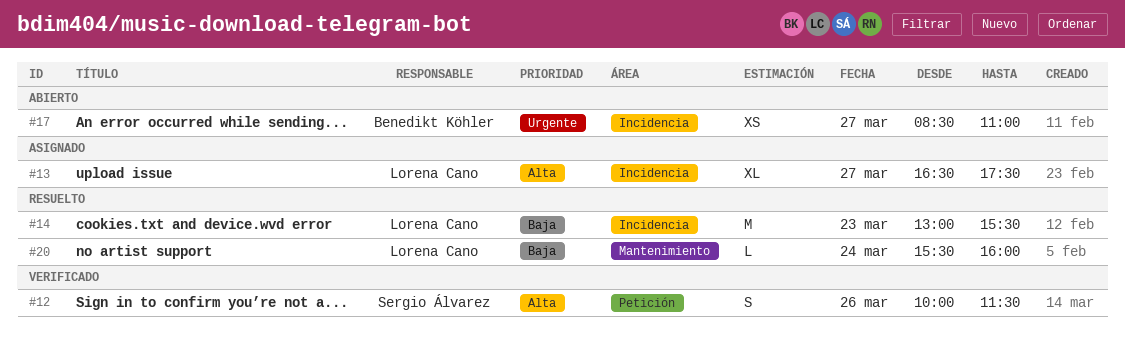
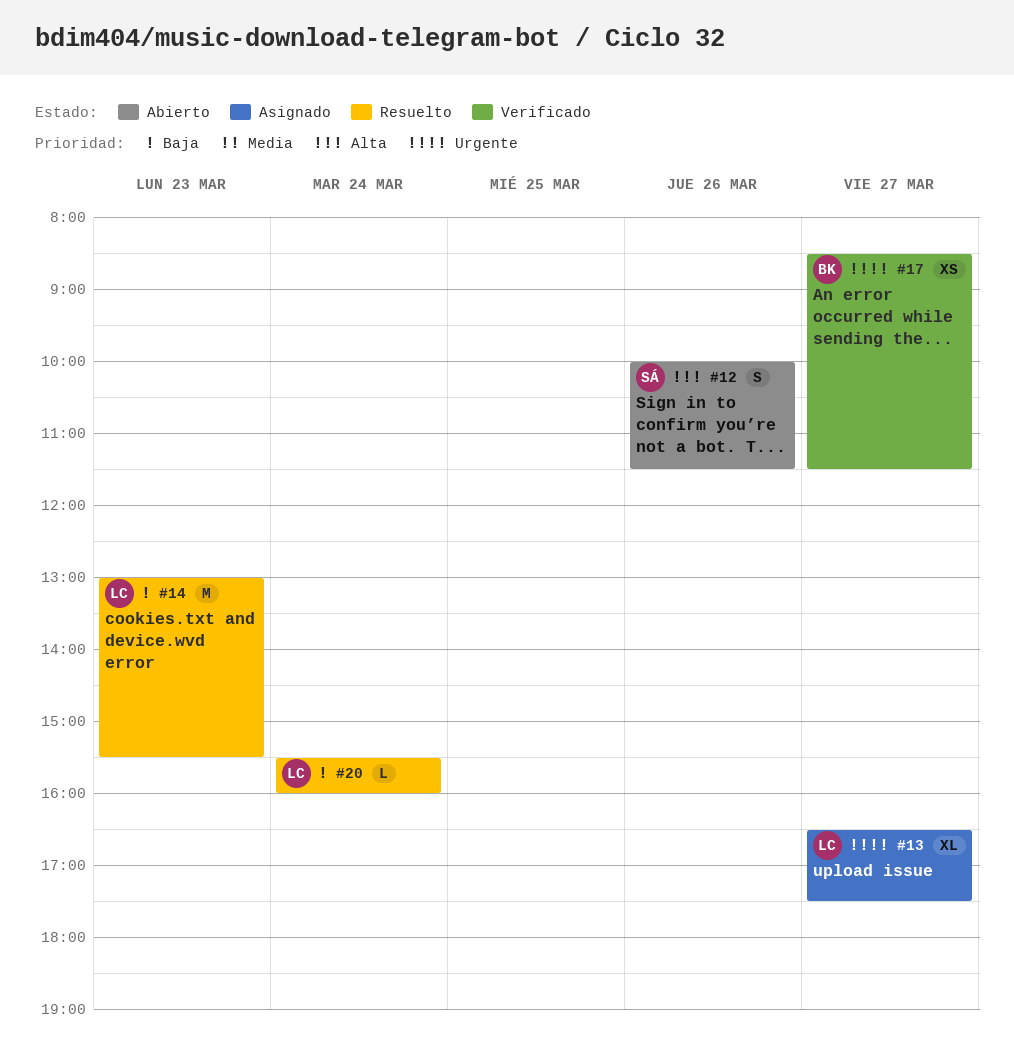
#12, status: Verificado -> Abierto
#13, priority: Alta -> Urgente
#17, status: Abierto -> Verificado
#17, ends: 11:00 -> 11:30

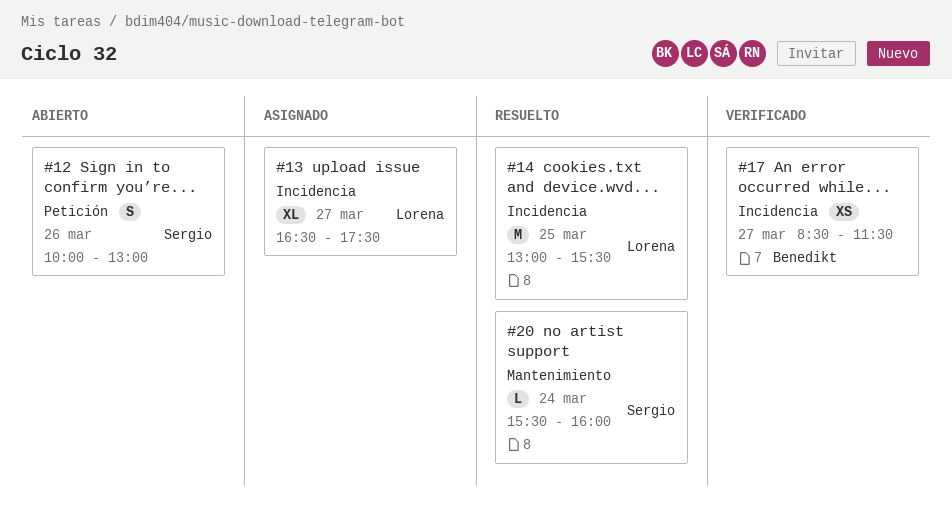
#12, ends: 11:30 -> 13:00
#14, day: Mar 23 -> Mar 25
#20, owner: Lorena -> Sergio

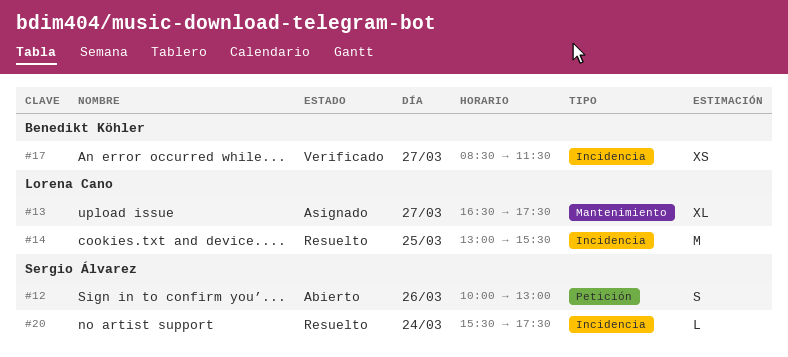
#13, label: Incidencia -> Mantenimiento
#20, label: Mantenimiento -> Incidencia
#20, ends: 16:00 -> 17:30

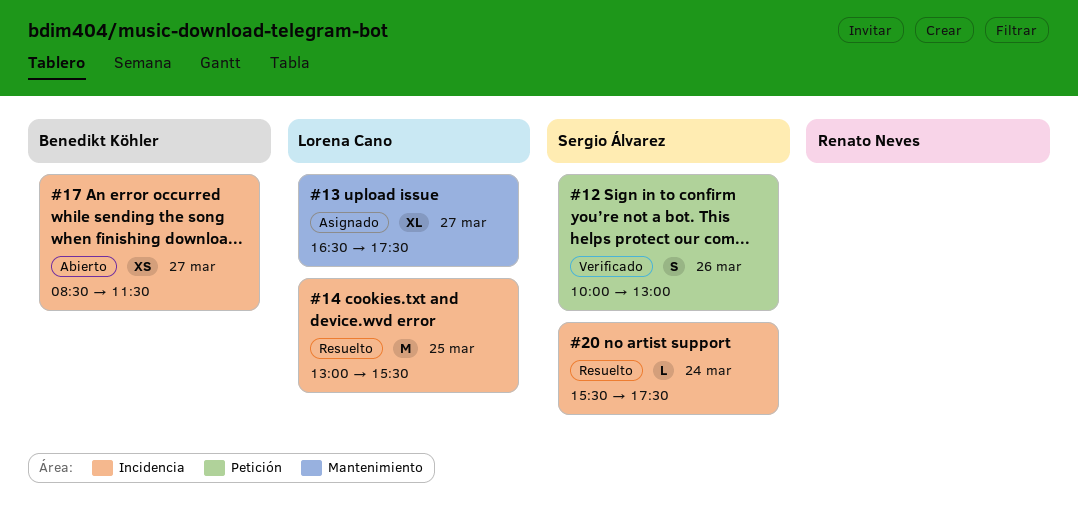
#12, status: Abierto -> Verificado
#17, status: Verificado -> Abierto

